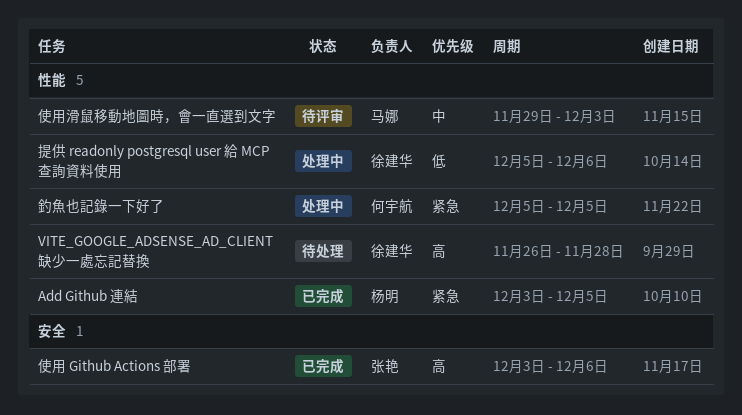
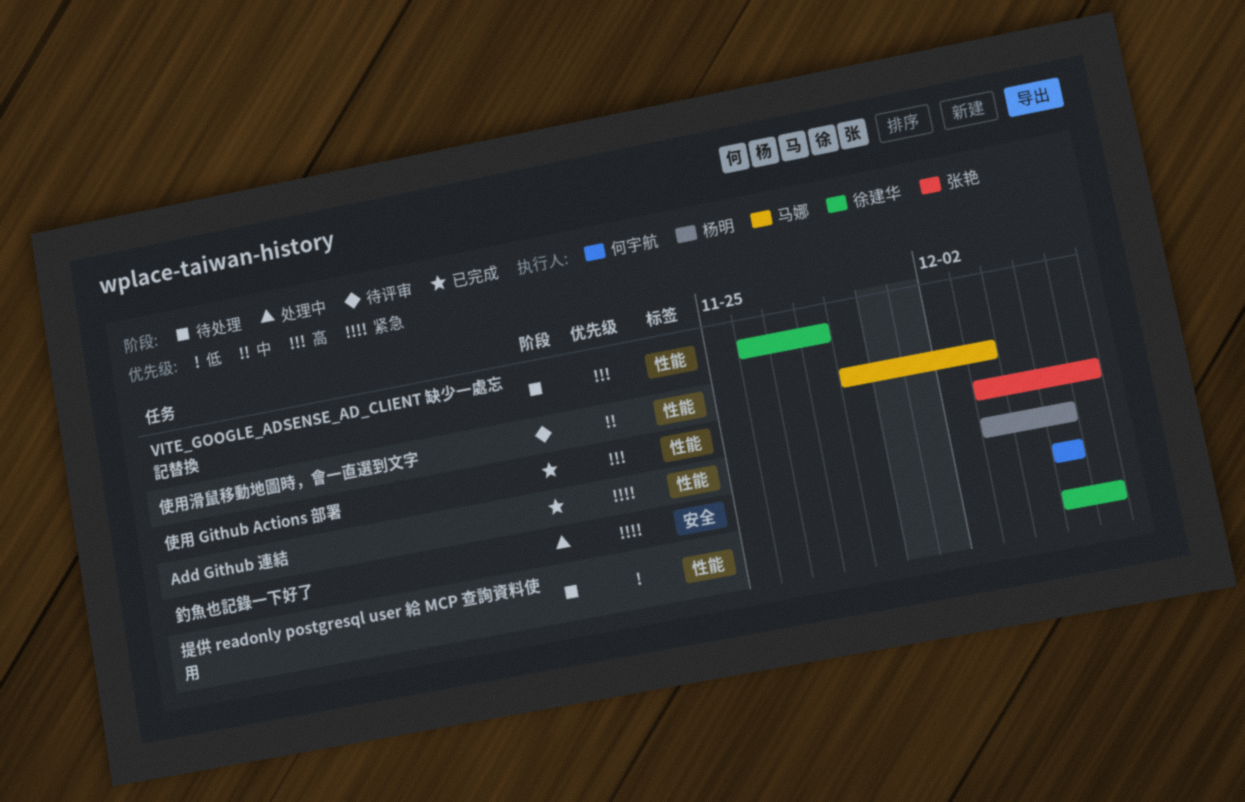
使用 Github Actions 部署, label: 安全 -> 性能
提供 readonly postgresql user 給 MCP 查詢資料使用, status: 处理中 -> 待处理
釣魚也記錄一下好了, label: 性能 -> 安全

